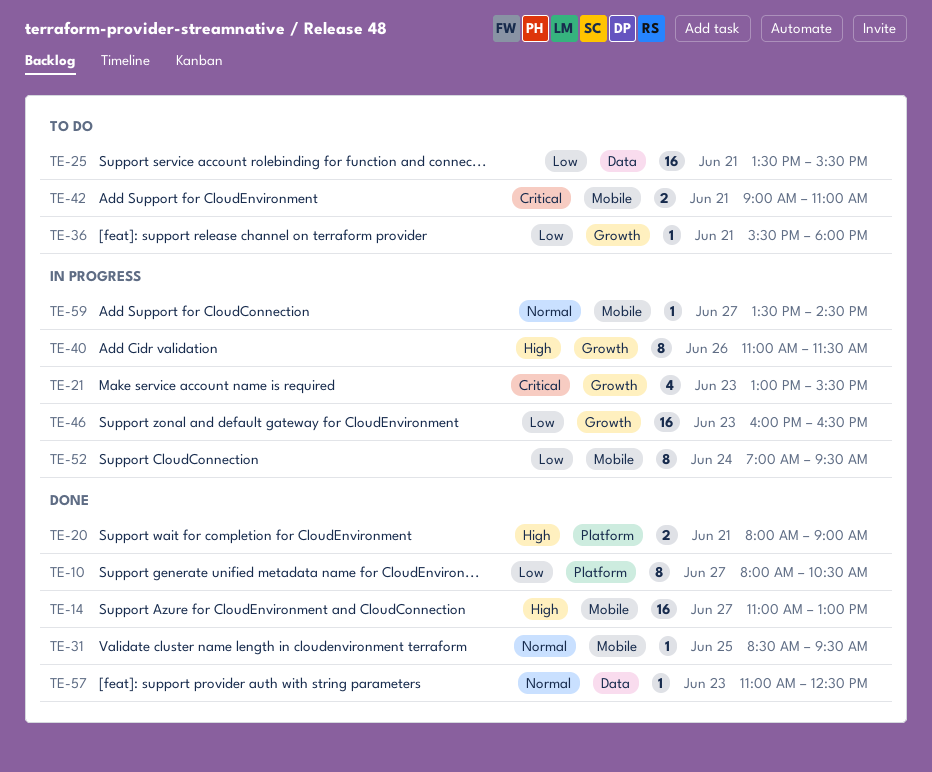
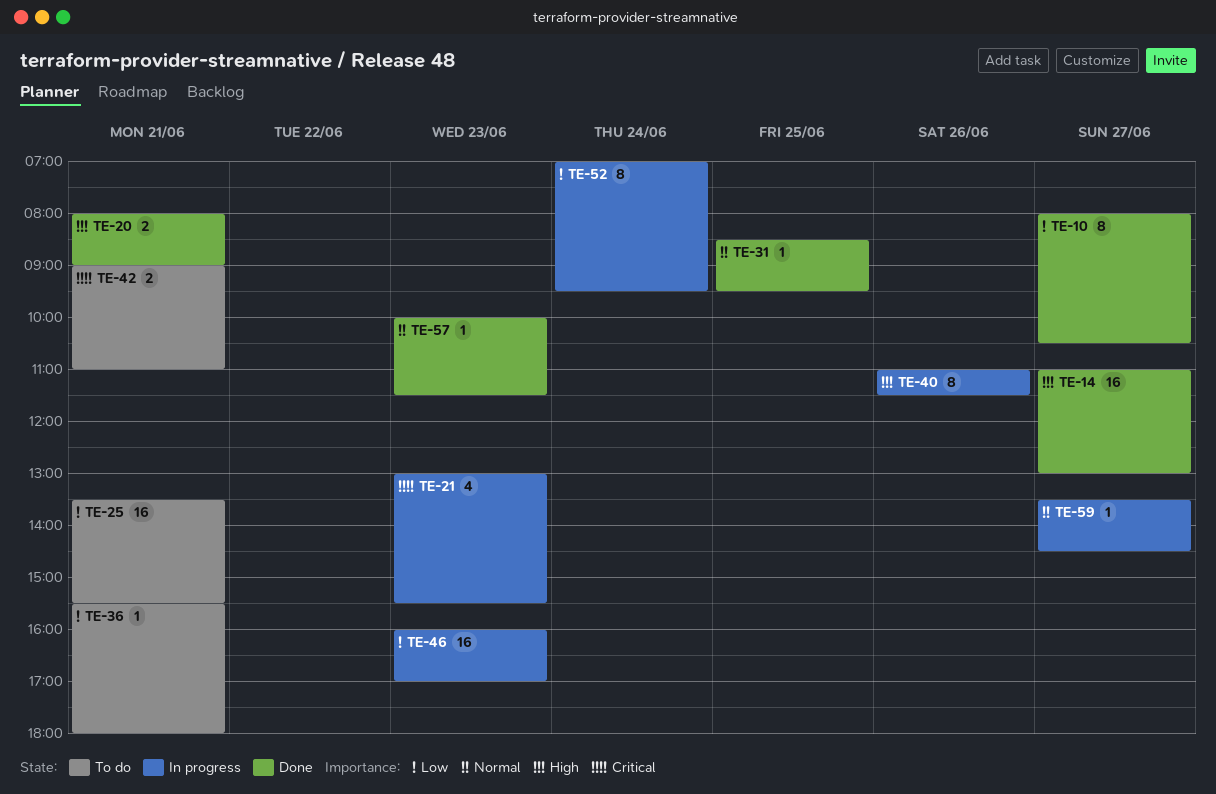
TE-46, ends: 16:30 -> 17:00
TE-57, begins: 11:00 -> 10:00
TE-57, ends: 12:30 -> 11:30

